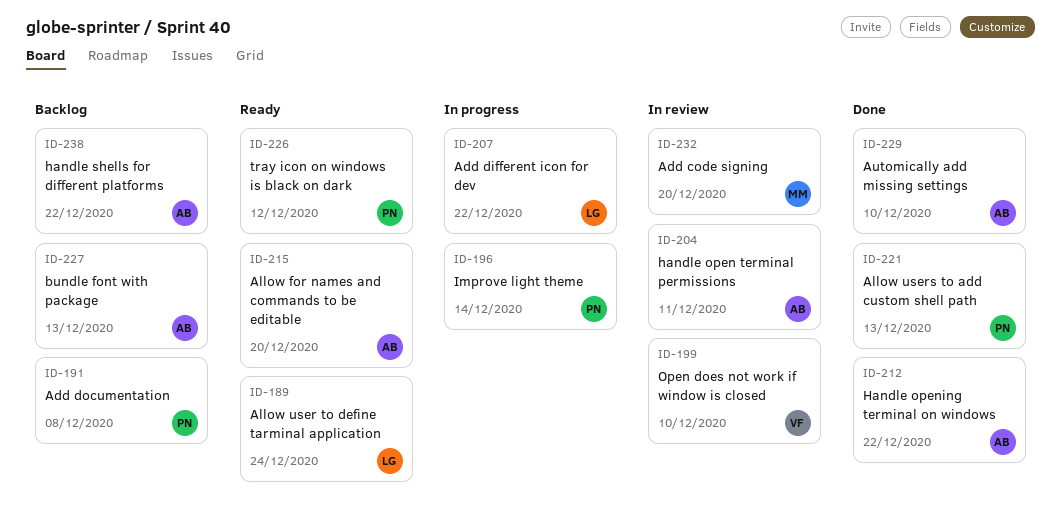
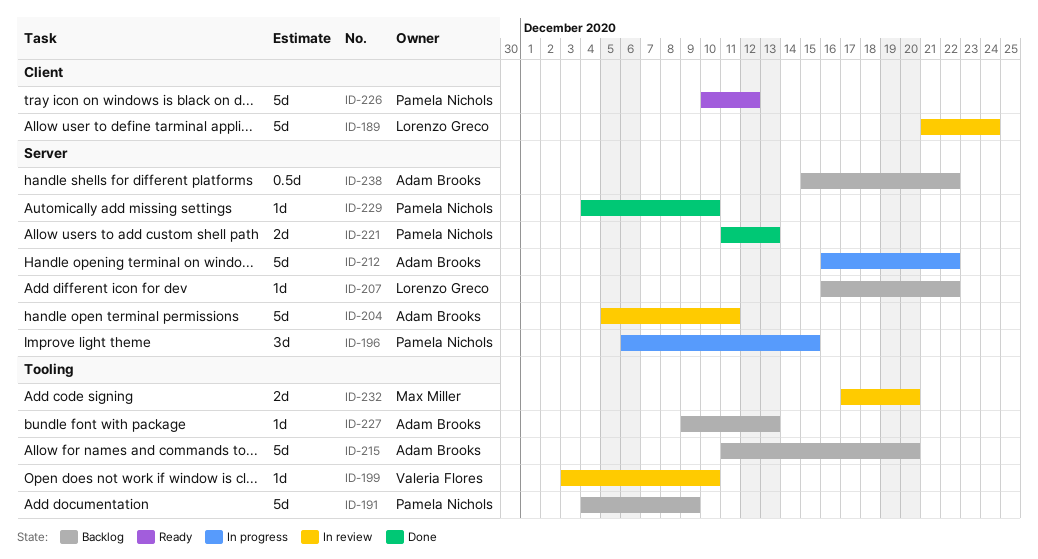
ID-189, status: Ready -> In review
ID-191, due: Dec 8 -> Dec 9
ID-196, due: Dec 14 -> Dec 15
ID-207, status: In progress -> Backlog
ID-212, status: Done -> In progress
ID-215, status: Ready -> Backlog
ID-229, owner: Adam Brooks -> Pamela Nichols

